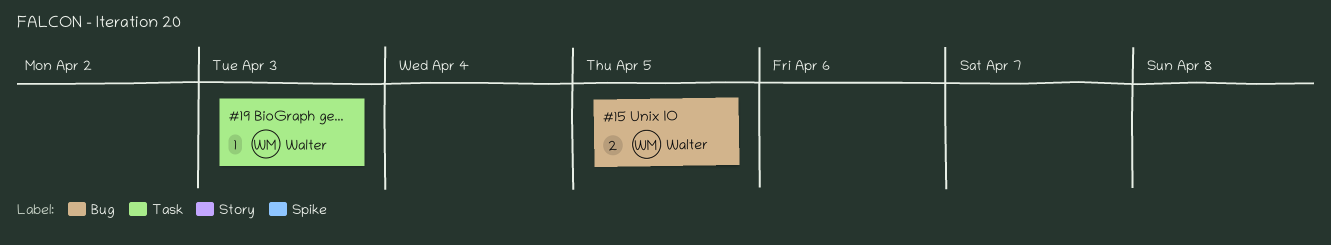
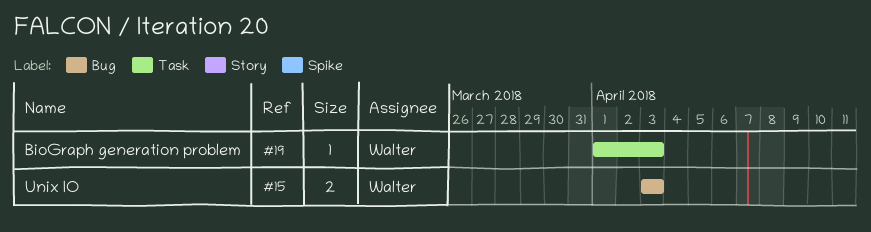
#15, due: Apr 5 -> Apr 3

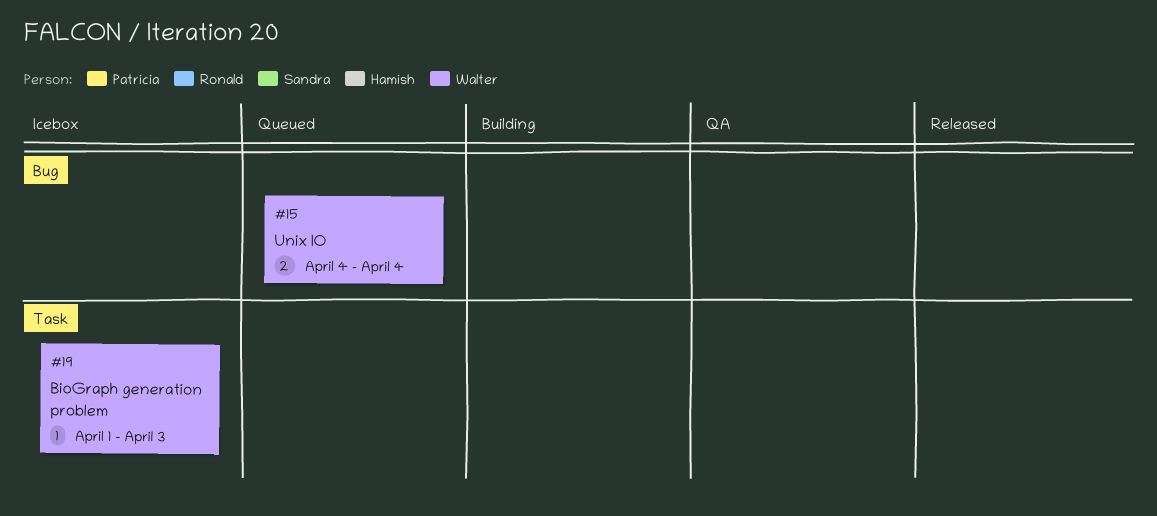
#15, start: Apr 3 -> Apr 4
#15, due: Apr 3 -> Apr 4

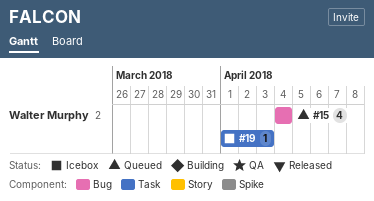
#15, estimate: 2 -> 4

